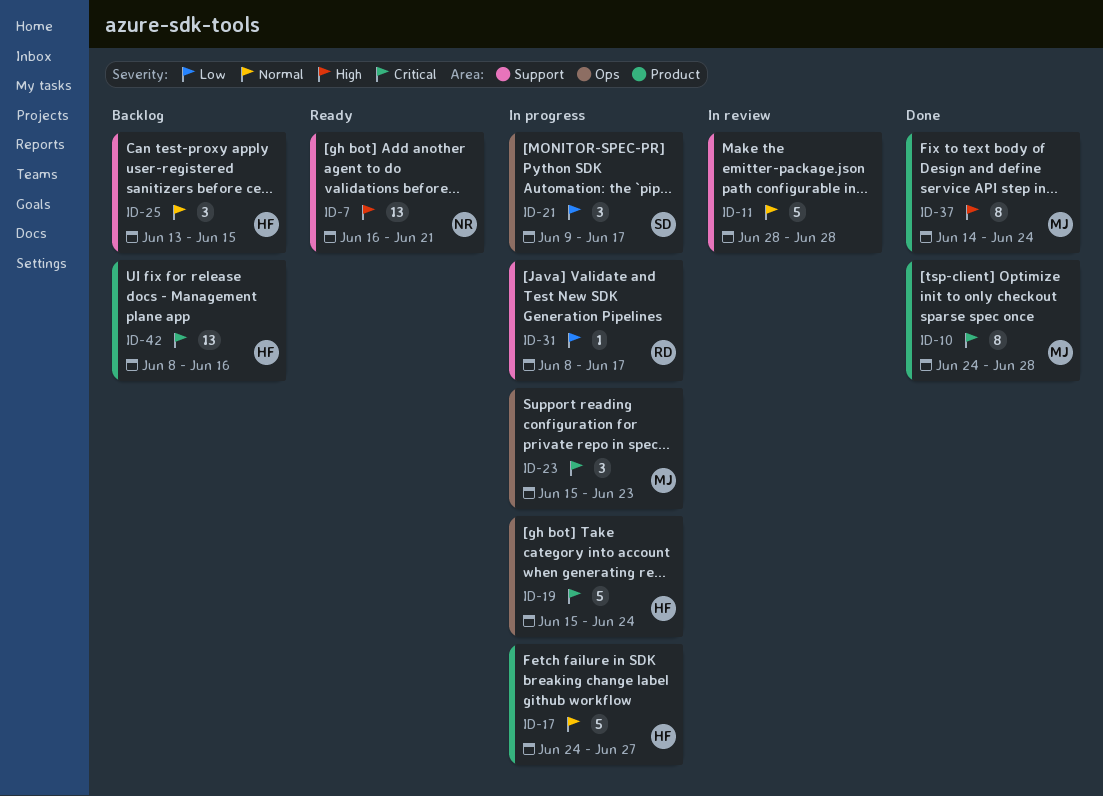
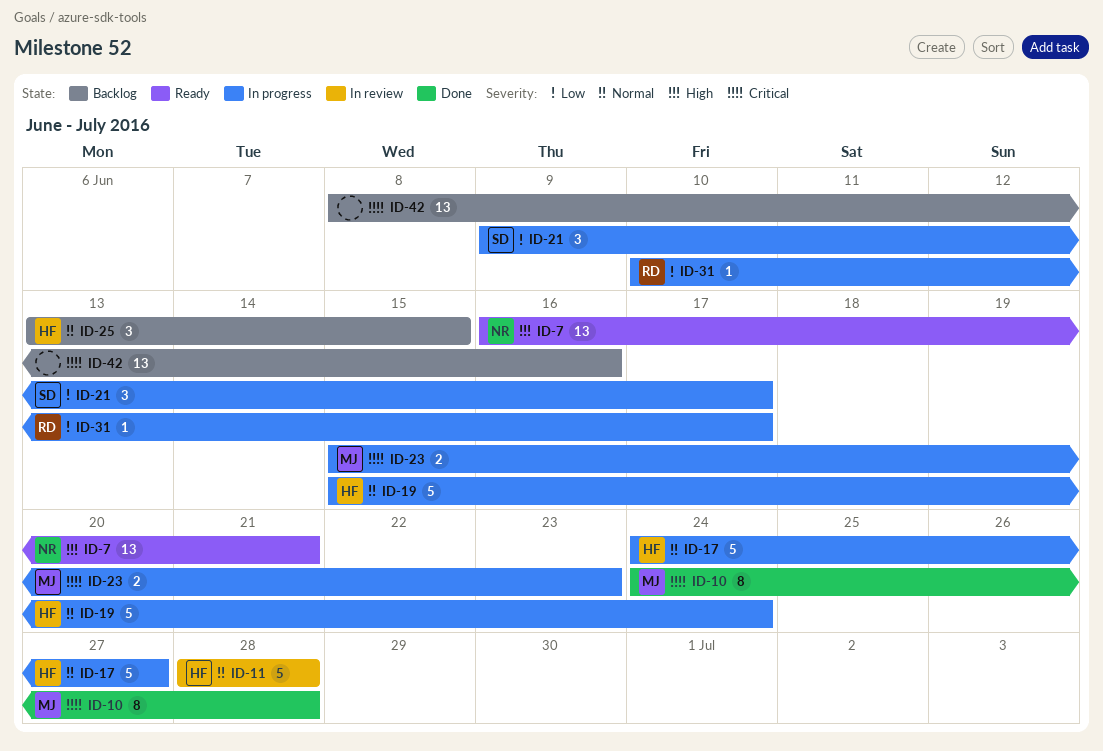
ID-11, owner: none -> HF
ID-19, priority: Critical -> Normal
ID-23, estimate: 3 -> 2
ID-31, start: Jun 8 -> Jun 10
ID-37: present -> none
ID-42, owner: HF -> none

